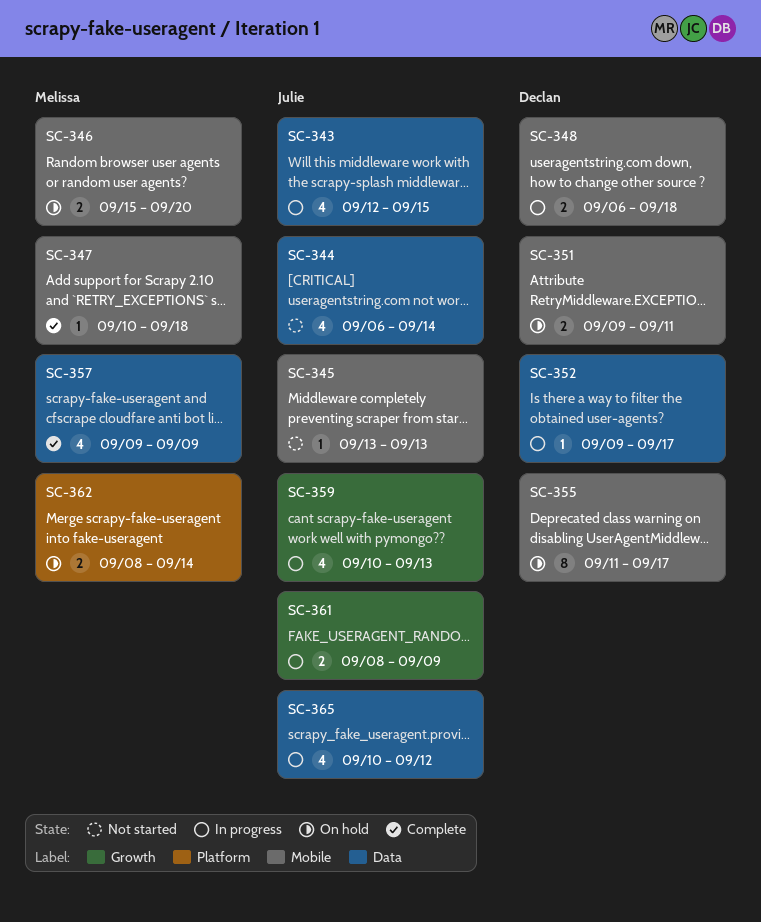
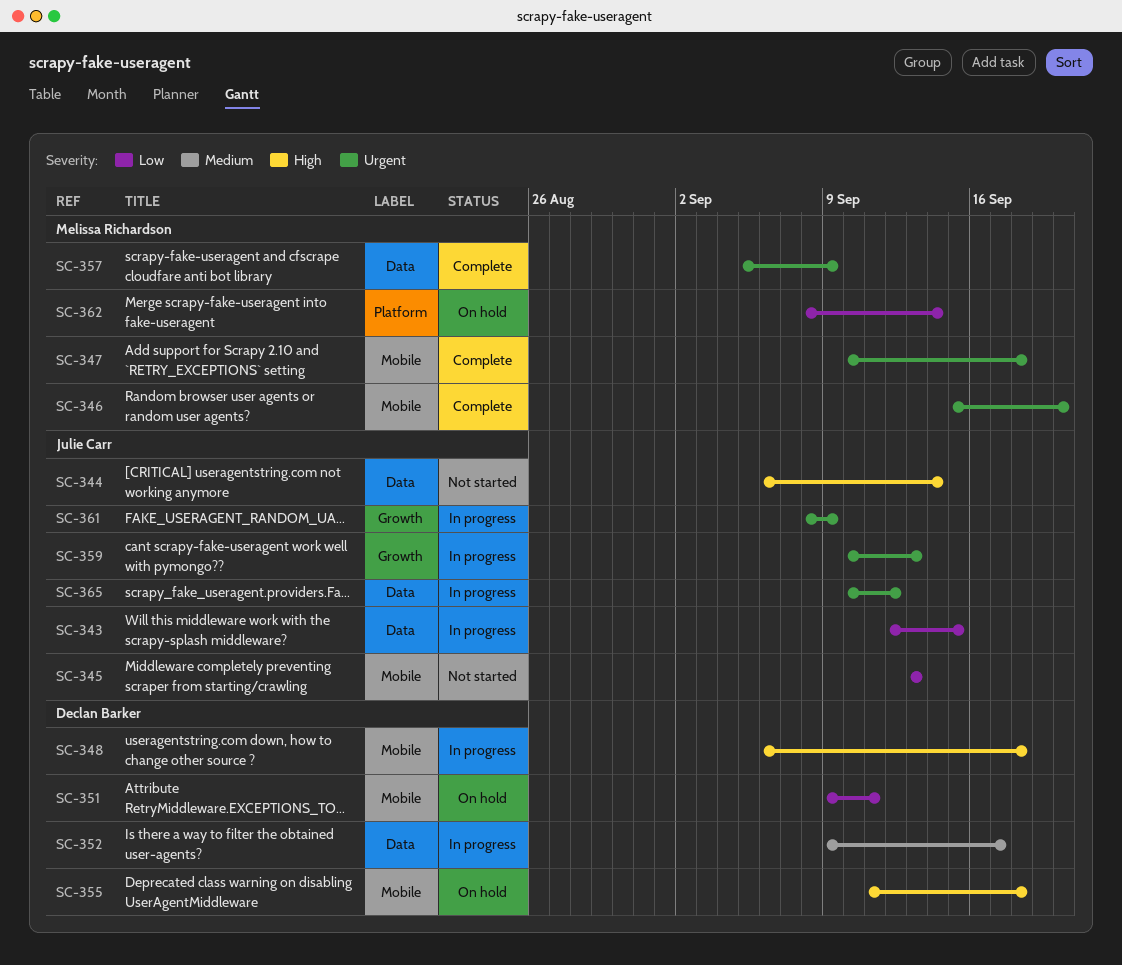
SC-346, status: On hold -> Complete
SC-355, due: Sep 17 -> Sep 18
SC-357, start: Sep 9 -> Sep 5

